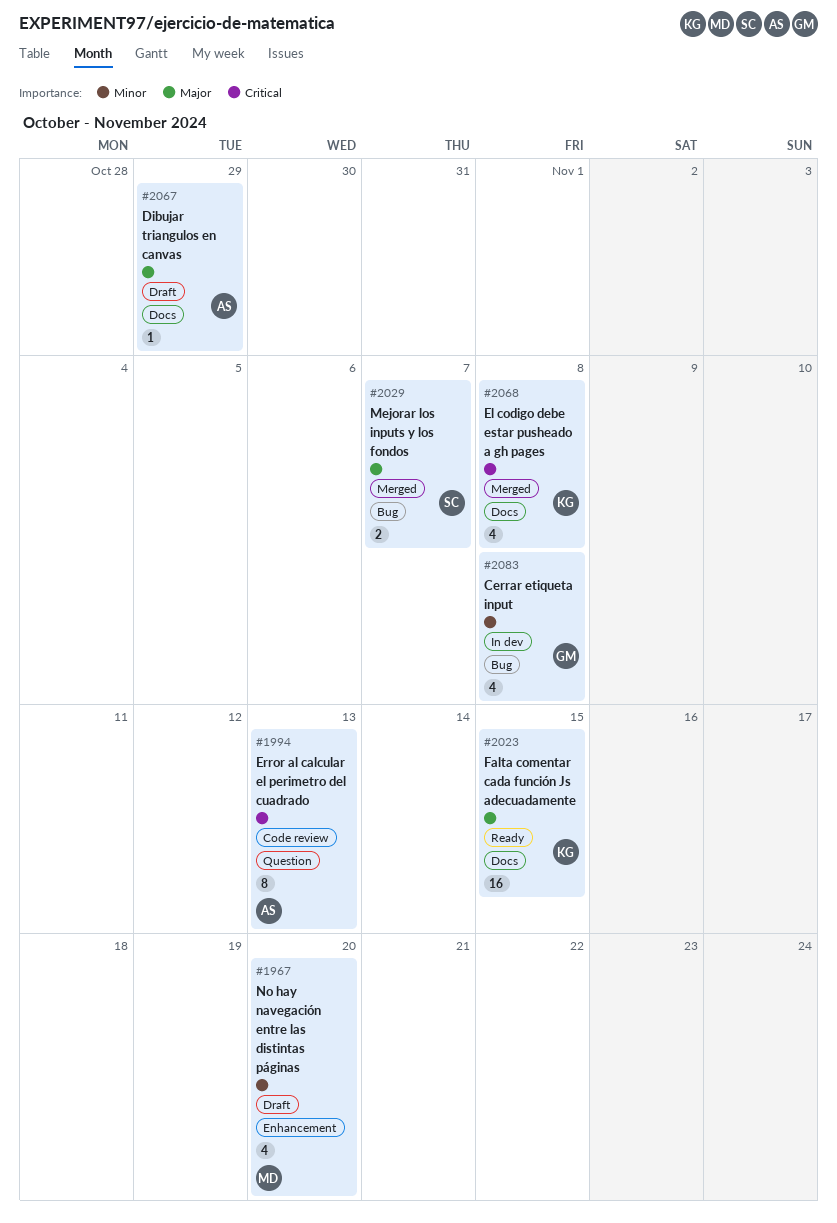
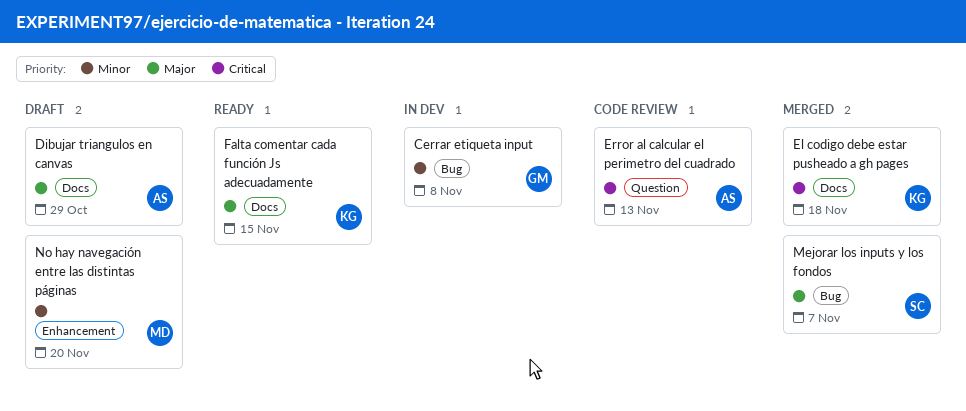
El codigo debe estar pusheado a gh pages, due: Nov 8 -> Nov 18

